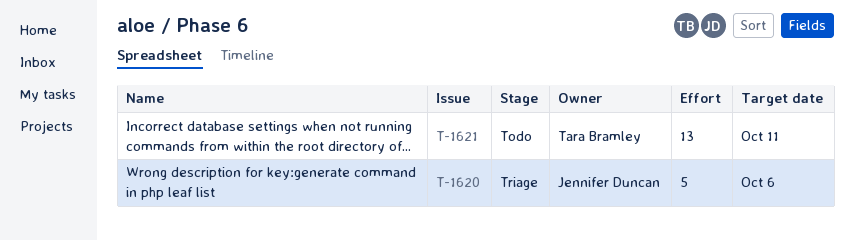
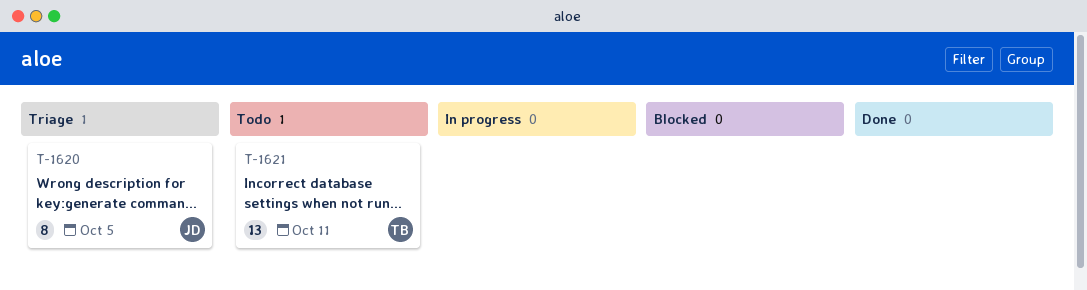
T-1620, estimate: 5 -> 8
T-1620, due: Oct 6 -> Oct 5

